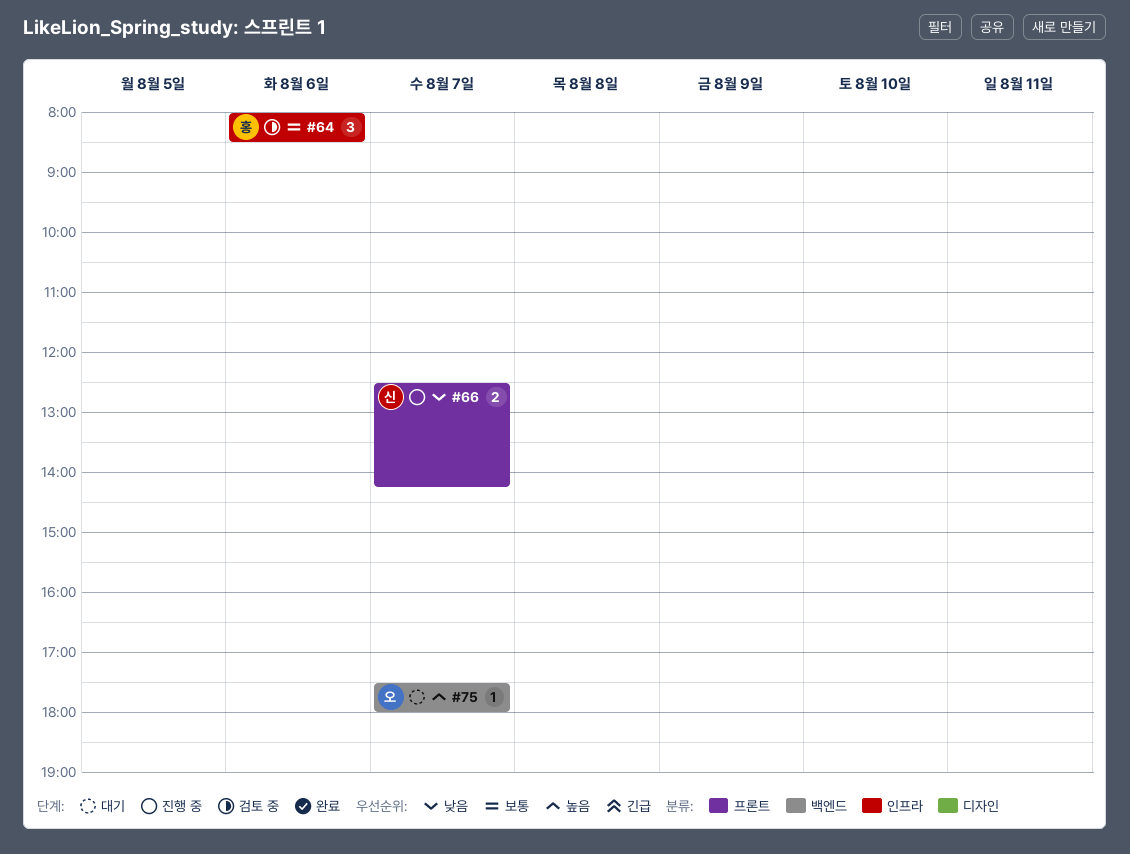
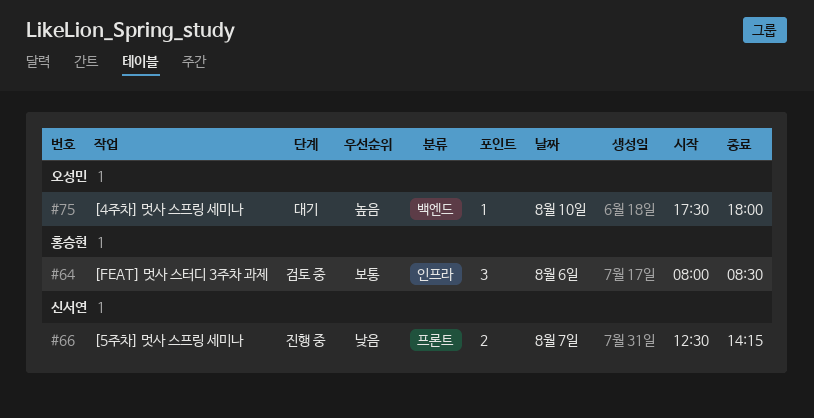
#75, day: Aug 7 -> Aug 10

